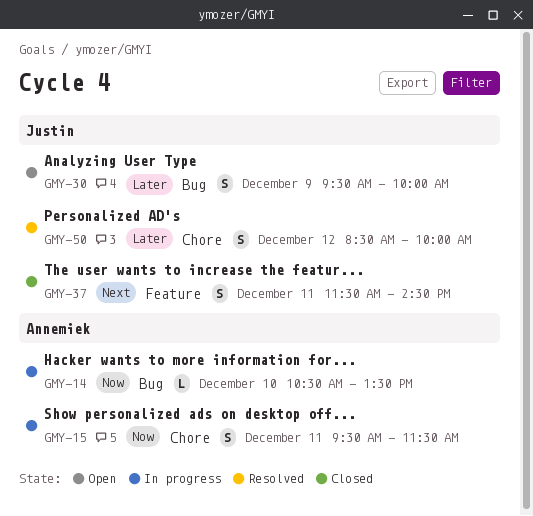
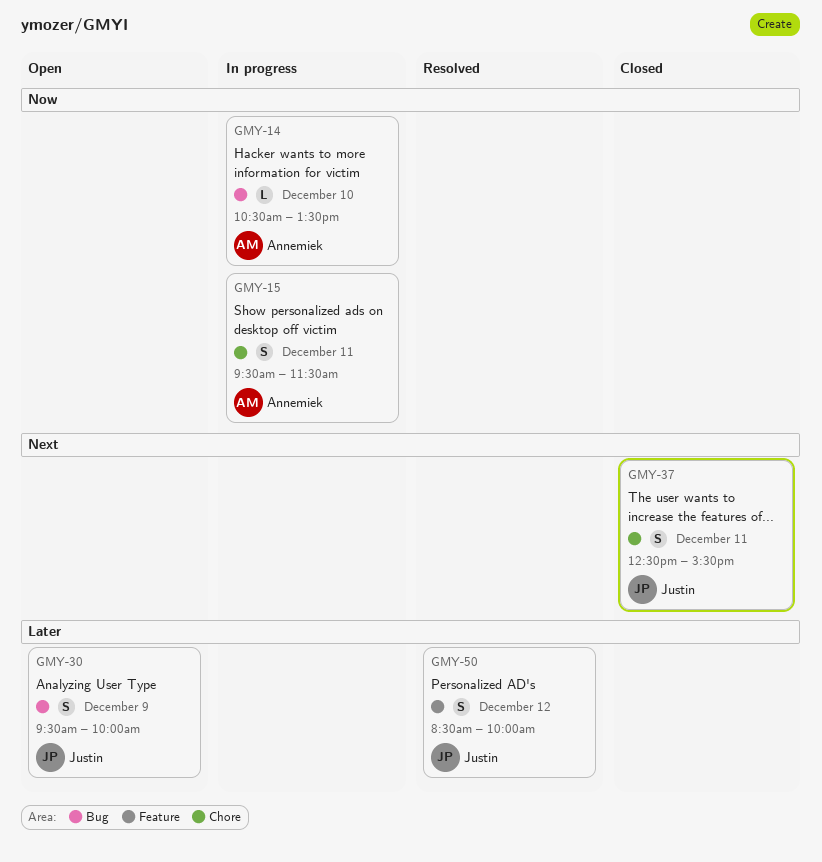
GMY-37, label: Feature -> Chore
GMY-37, begins: 11:30 -> 12:30
GMY-37, ends: 14:30 -> 15:30
GMY-50, label: Chore -> Feature

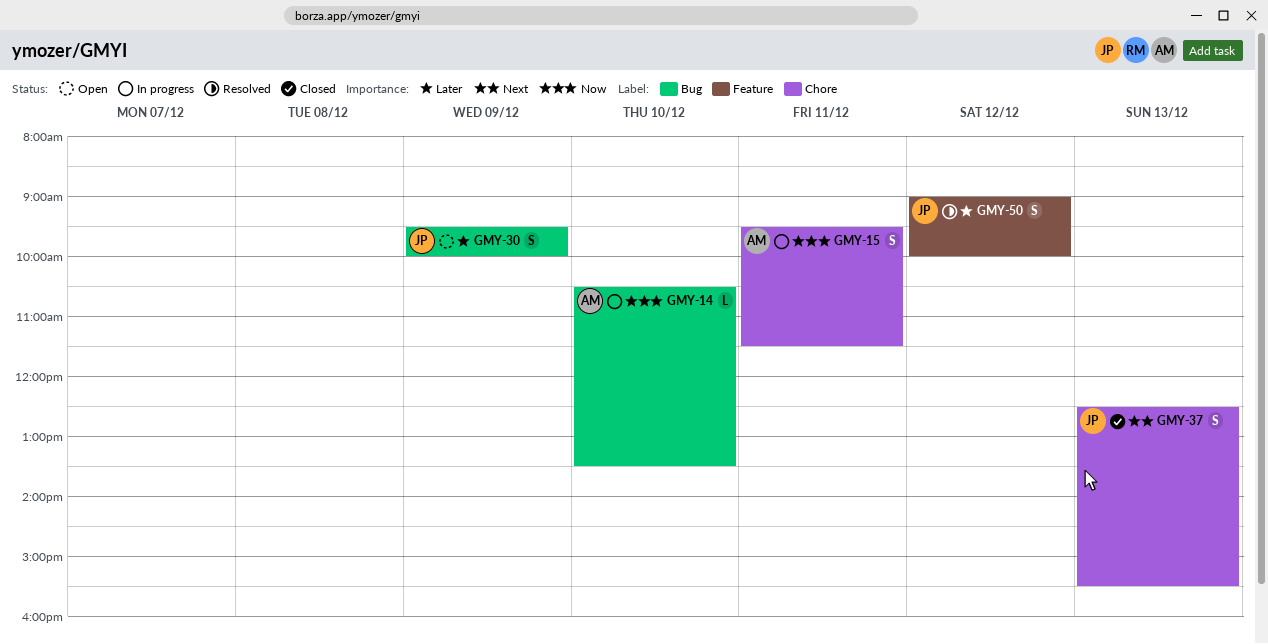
GMY-37, day: Dec 11 -> Dec 13
GMY-50, begins: 08:30 -> 09:00

